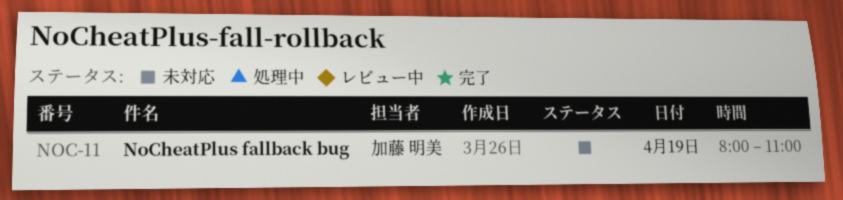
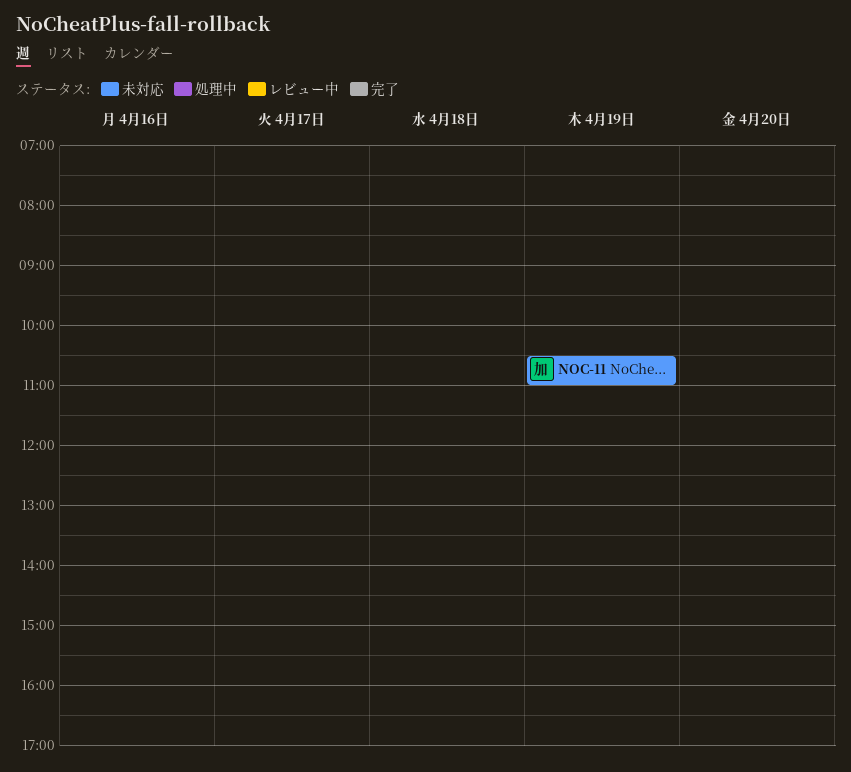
NOC-11, begins: 08:00 -> 10:30

